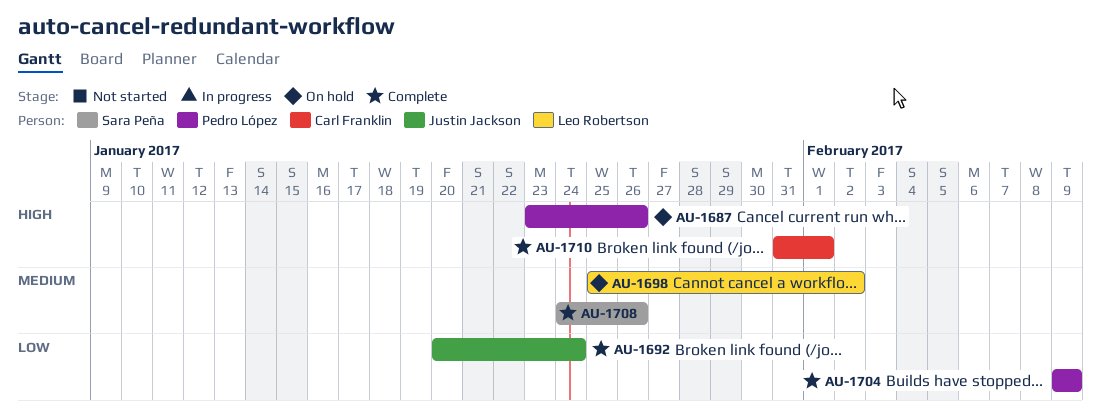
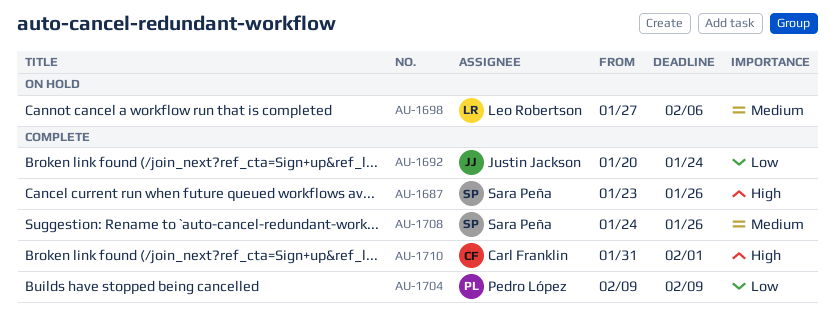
AU-1687, status: On hold -> Complete
AU-1687, owner: Pedro López -> Sara Peña
AU-1698, start: Jan 25 -> Jan 27
AU-1698, due: Feb 2 -> Feb 6

